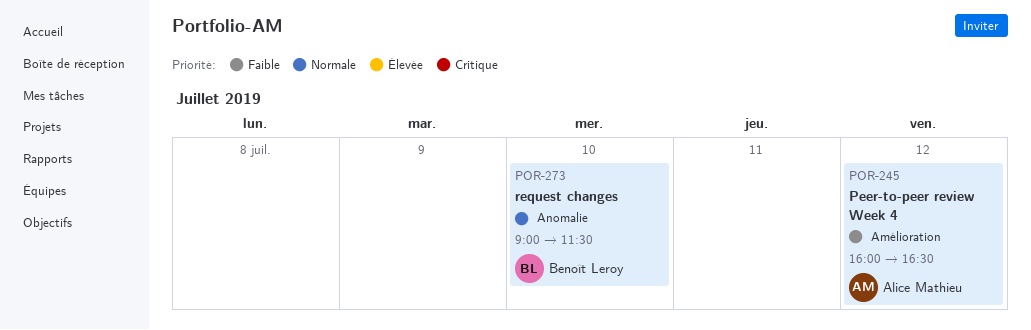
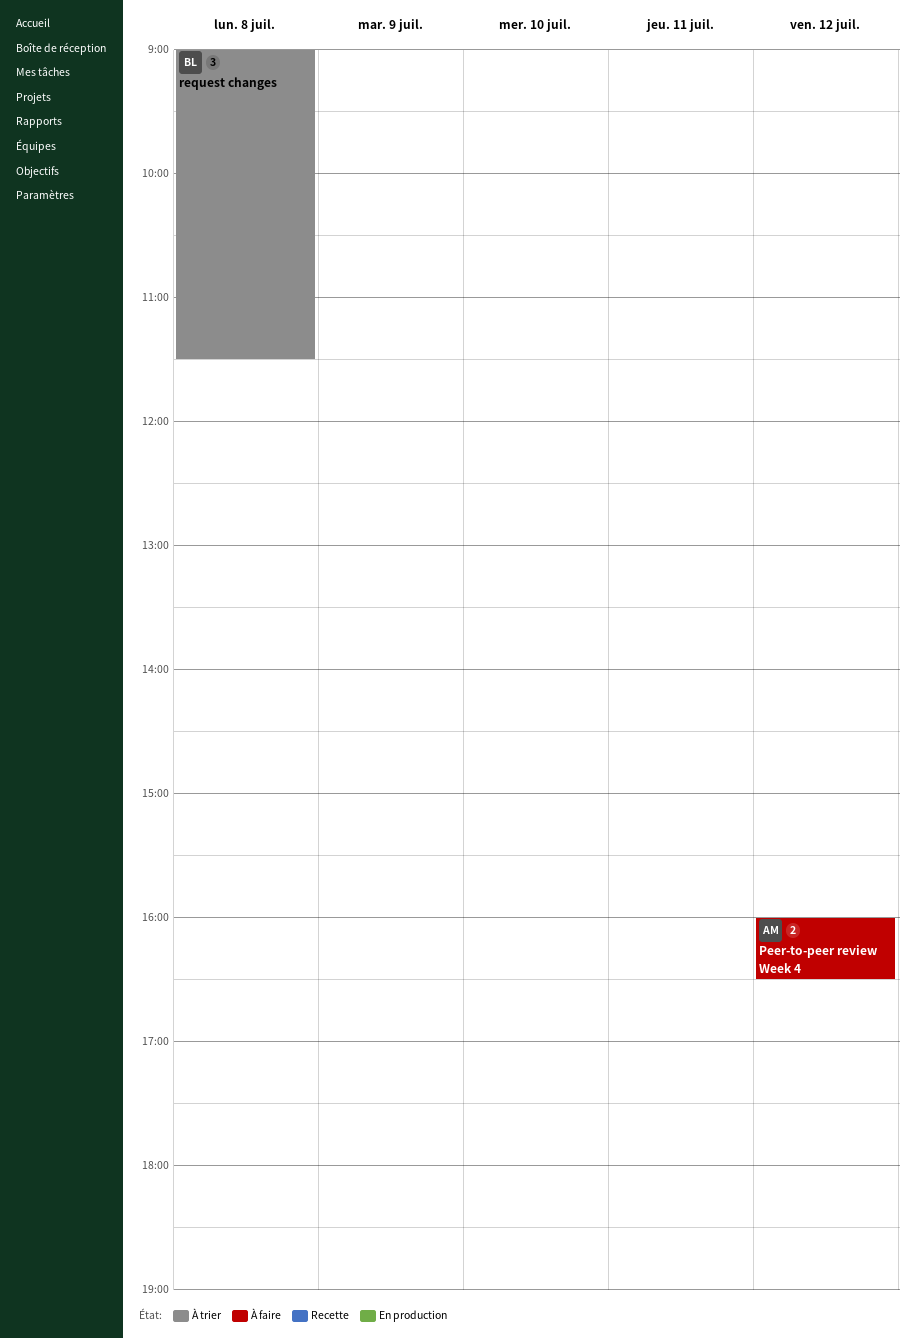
request changes, day: Jul 10 -> Jul 8

